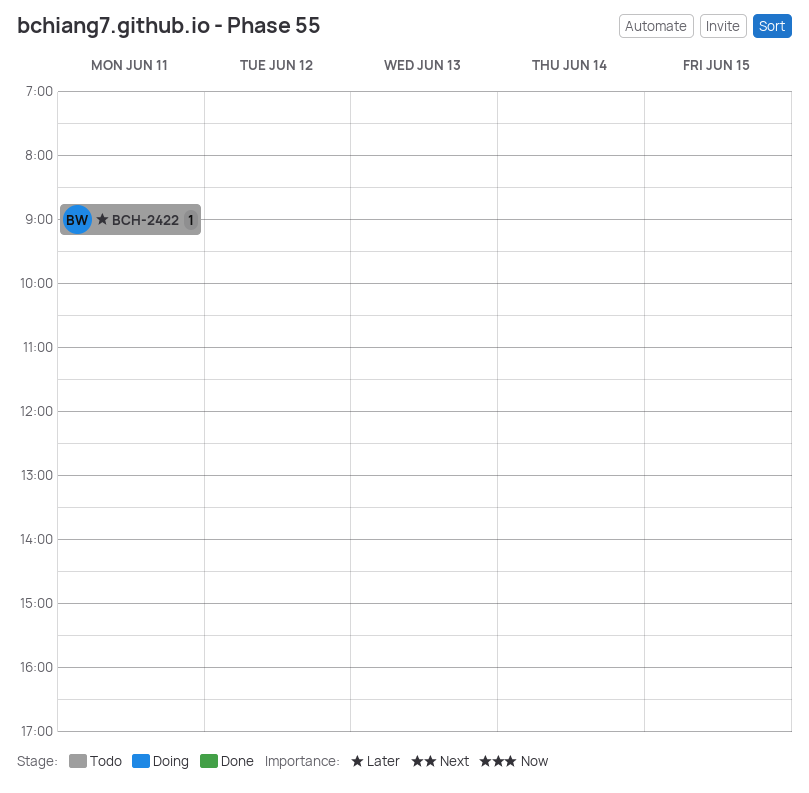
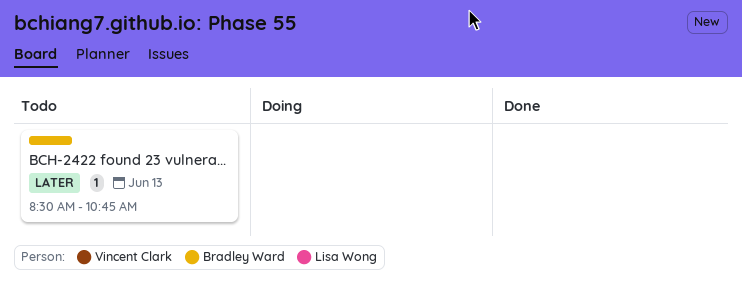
BCH-2422, day: Jun 11 -> Jun 13
BCH-2422, begins: 08:45 -> 08:30
BCH-2422, ends: 09:15 -> 10:45

